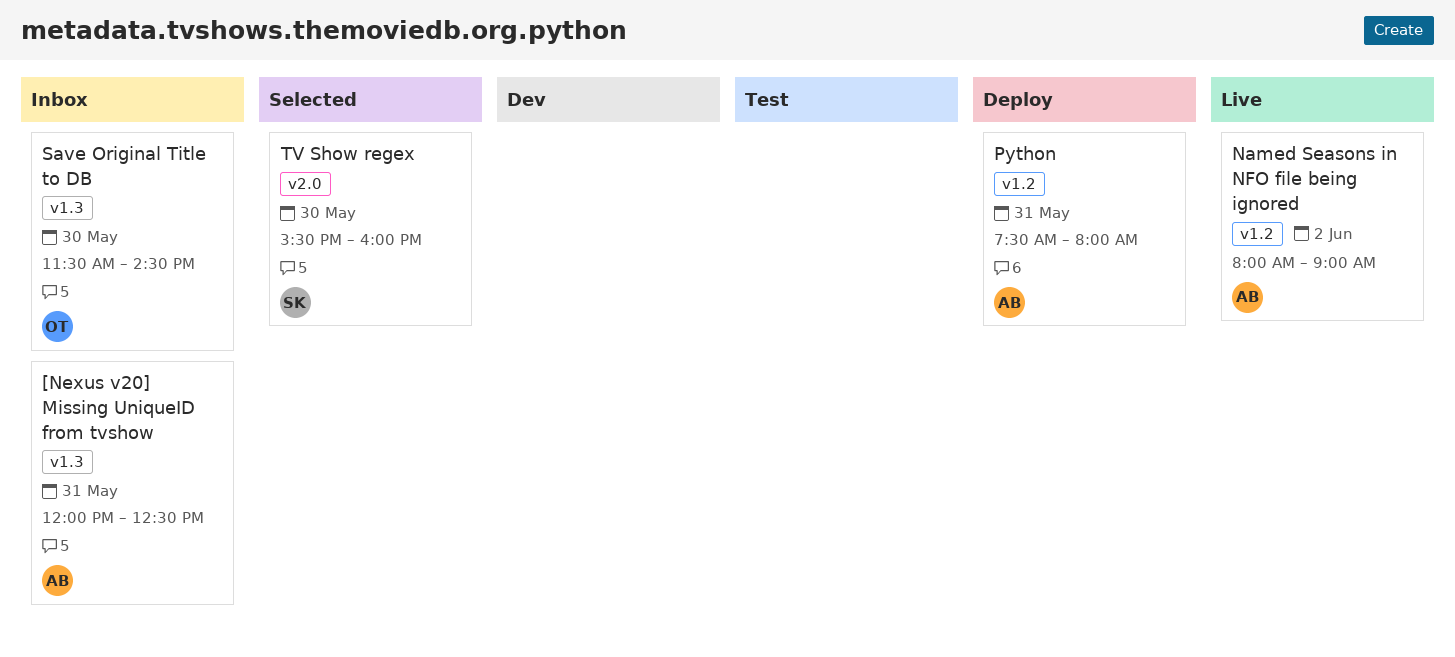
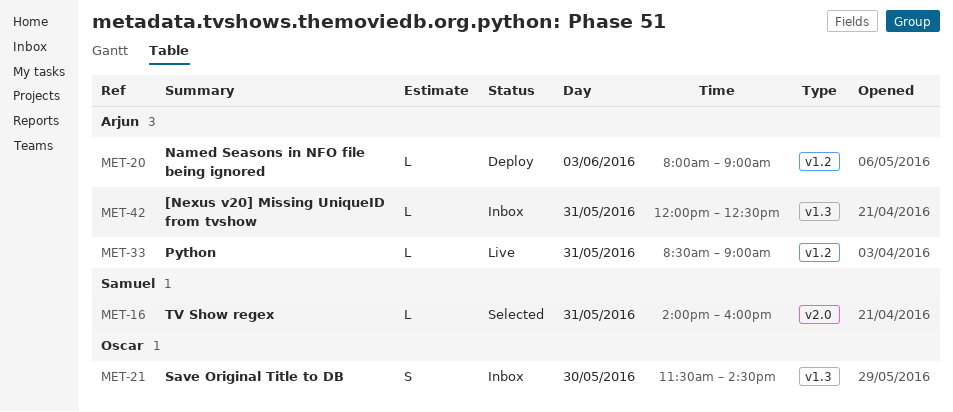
Named Seasons in NFO file being ignored, status: Live -> Deploy
Named Seasons in NFO file being ignored, day: Jun 2 -> Jun 3
Python, status: Deploy -> Live
Python, begins: 07:30 -> 08:30
Python, ends: 08:00 -> 09:00
TV Show regex, day: May 30 -> May 31
TV Show regex, begins: 15:30 -> 14:00

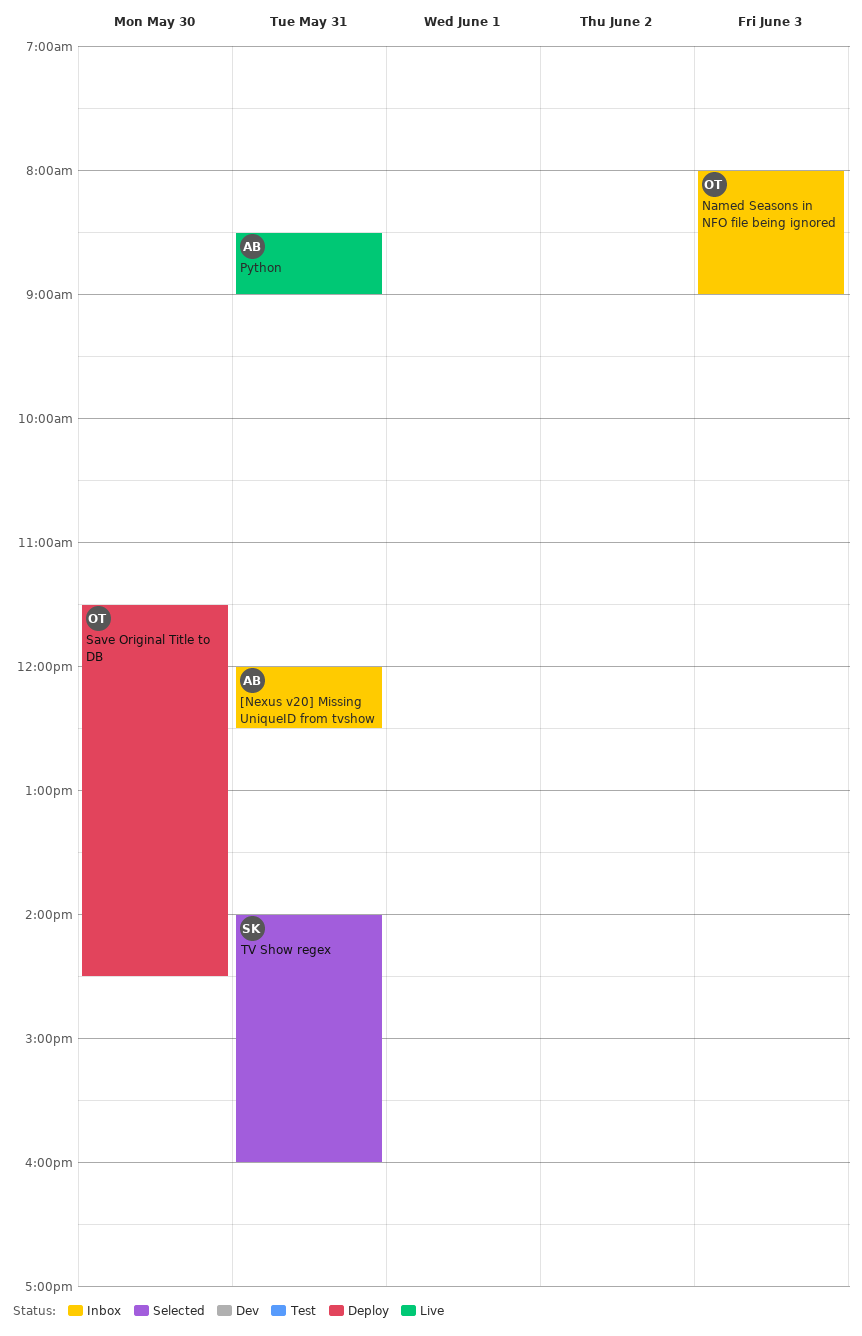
Named Seasons in NFO file being ignored, status: Deploy -> Inbox
Named Seasons in NFO file being ignored, owner: Arjun -> Oscar
Save Original Title to DB, status: Inbox -> Deploy

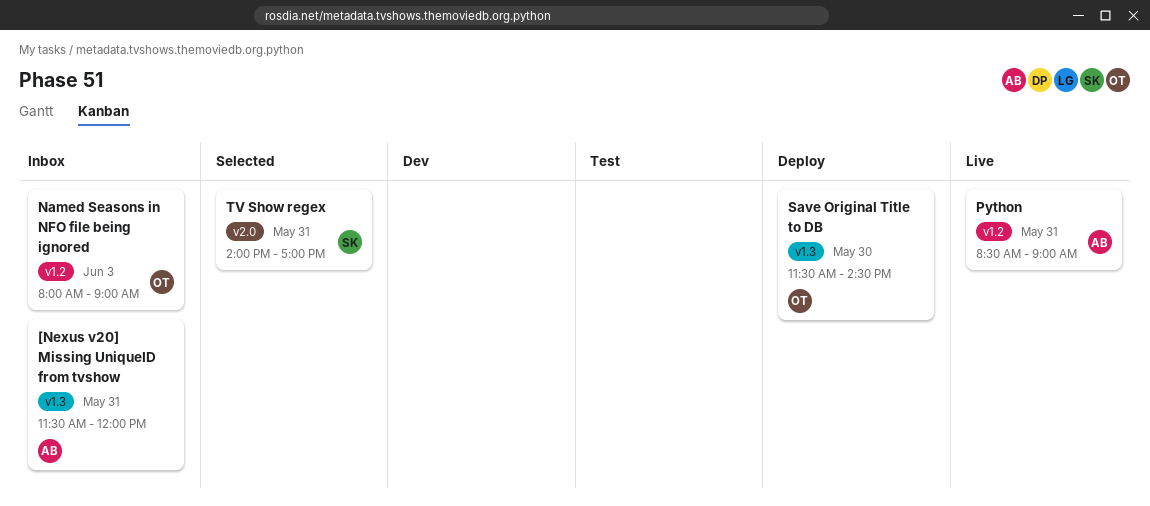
[Nexus v20] Missing UniqueID from tvshow, begins: 12:00 -> 11:30
[Nexus v20] Missing UniqueID from tvshow, ends: 12:30 -> 12:00
TV Show regex, ends: 16:00 -> 17:00

